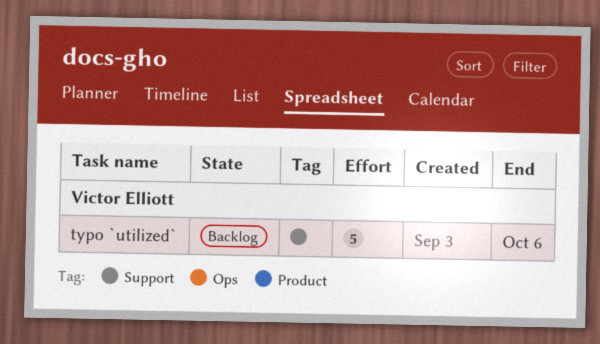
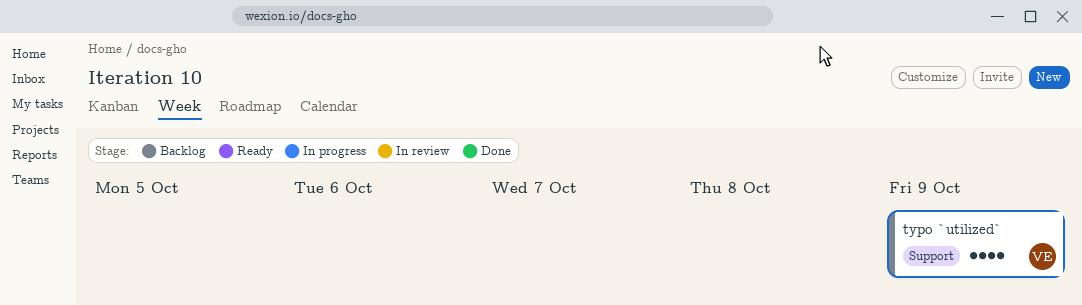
typo `utilized`, estimate: 5 -> 4
typo `utilized`, due: Oct 6 -> Oct 9

